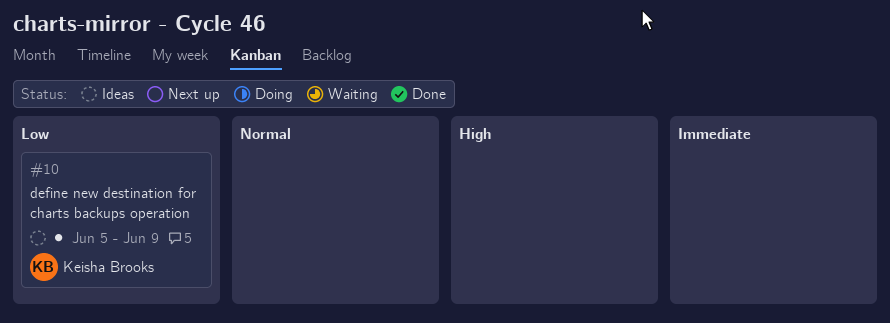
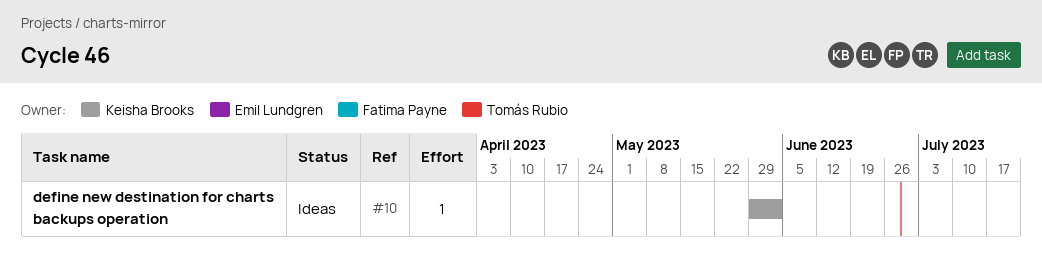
#10, start: Jun 5 -> May 29
#10, due: Jun 9 -> Jun 2

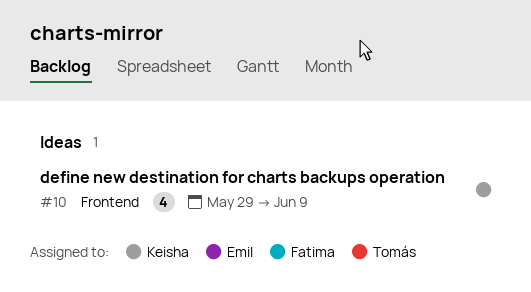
#10, estimate: 1 -> 4
#10, due: Jun 2 -> Jun 9

